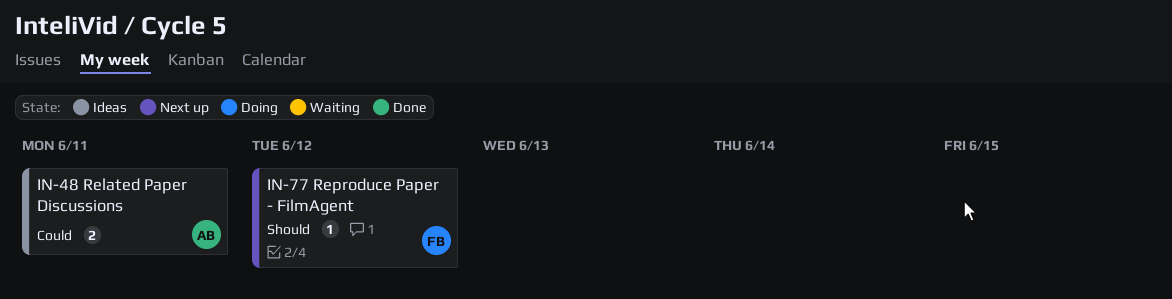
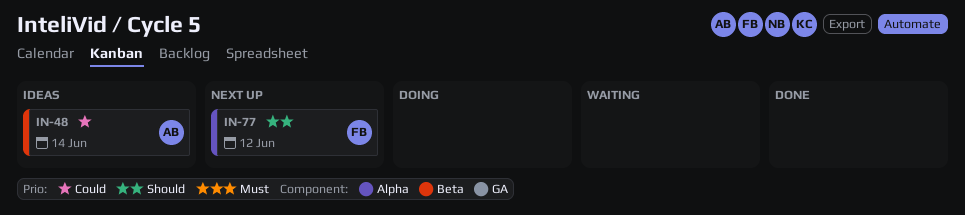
IN-48, due: Jun 11 -> Jun 14

